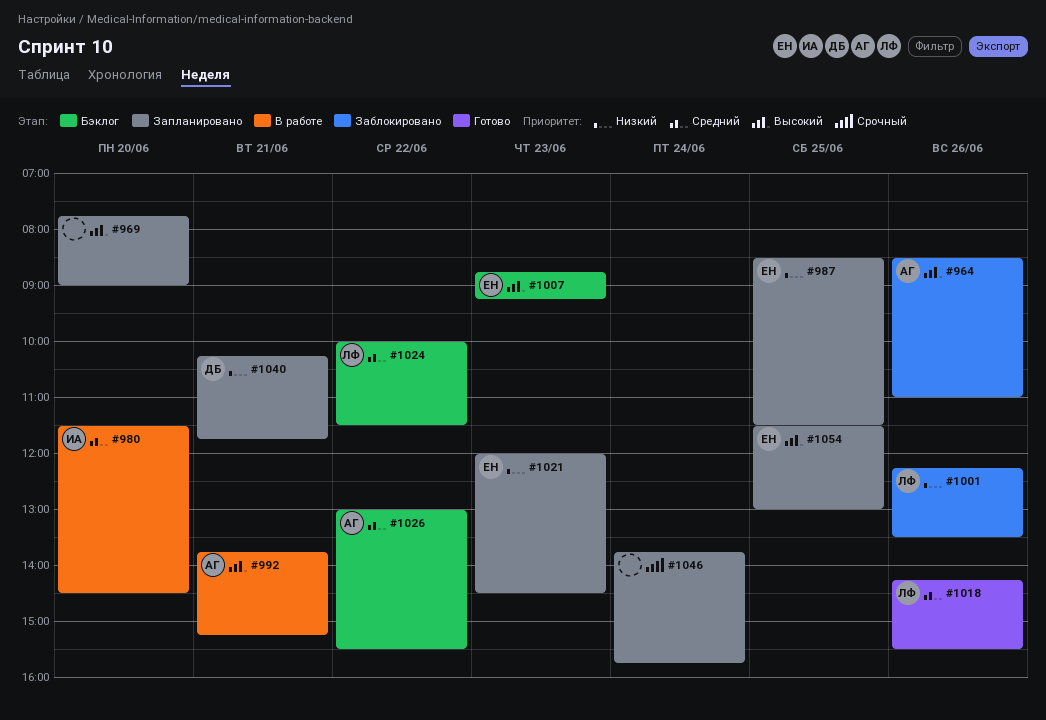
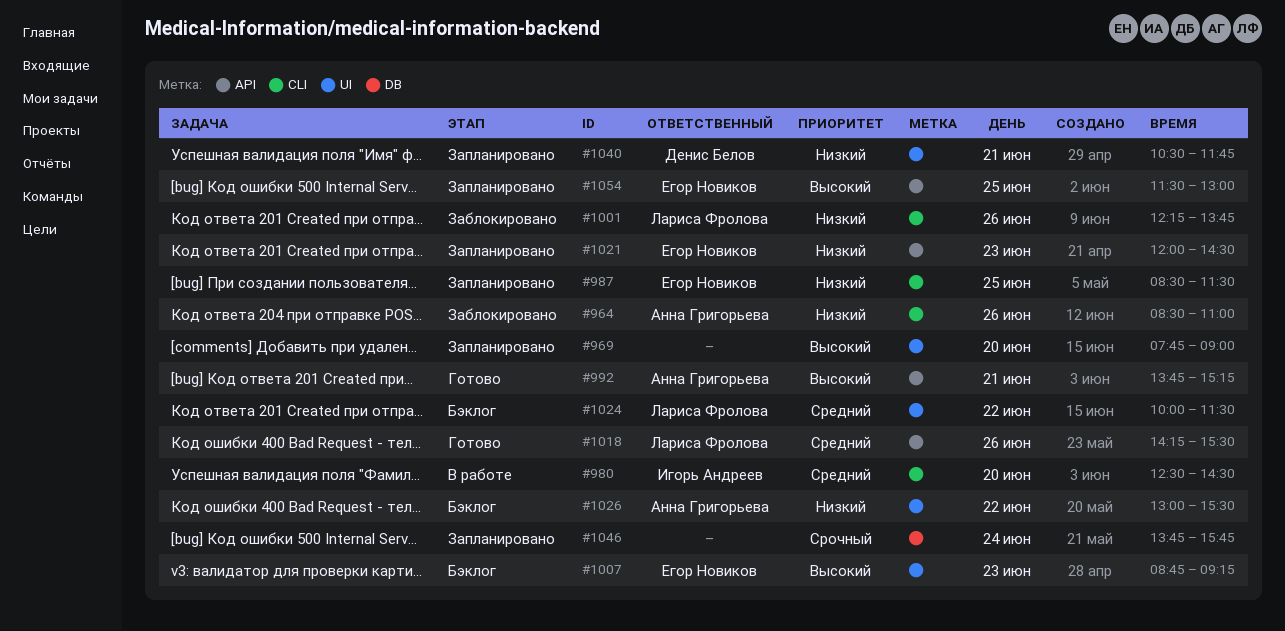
#964, priority: Высокий -> Низкий
#980, begins: 11:30 -> 12:30
#992, status: В работе -> Готово
#1001, ends: 13:30 -> 13:45
#1026, priority: Средний -> Низкий
#1040, begins: 10:15 -> 10:30

